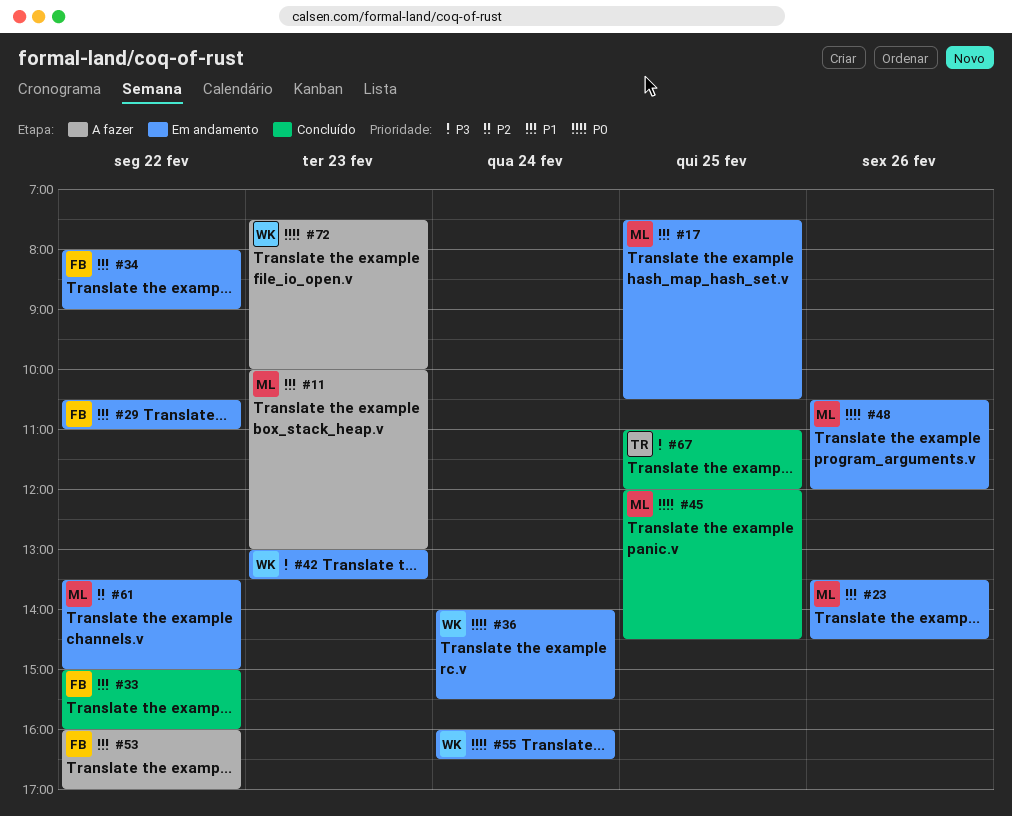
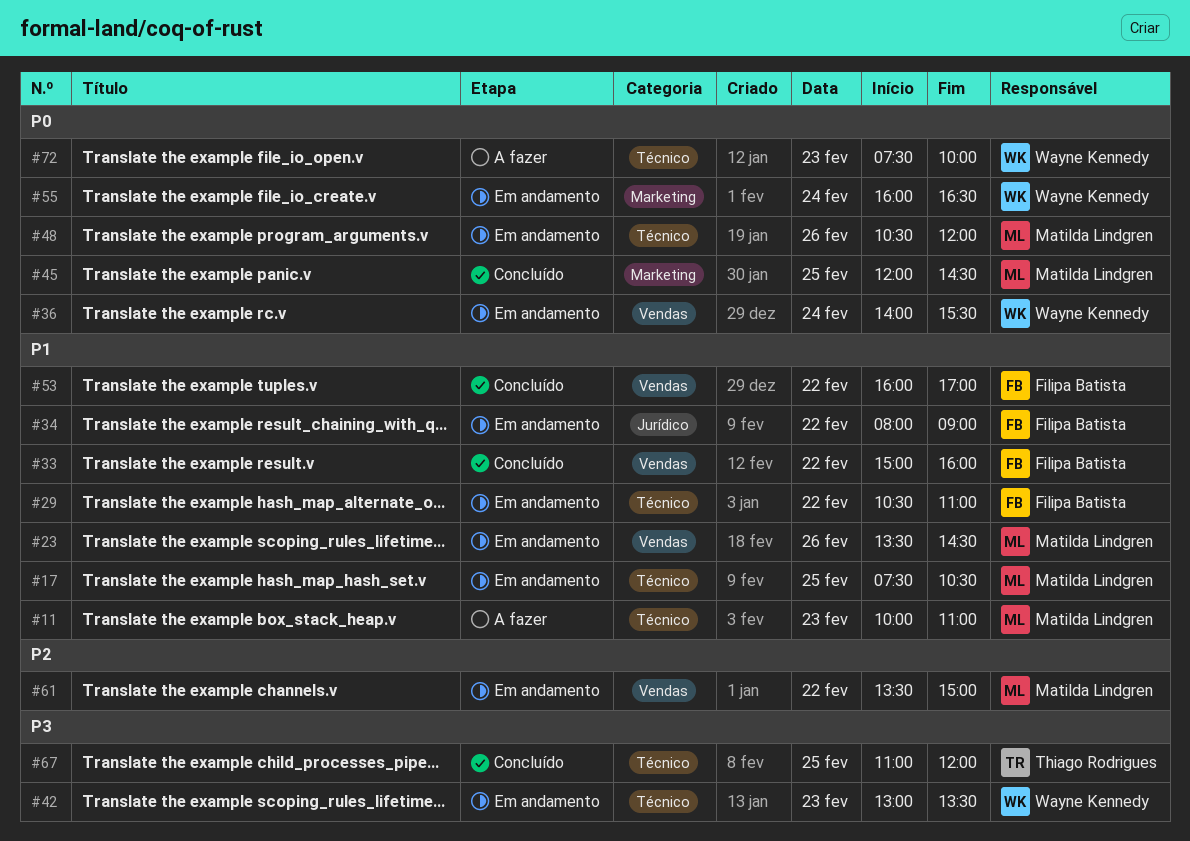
#11, ends: 13:00 -> 11:00
#53, status: A fazer -> Concluído

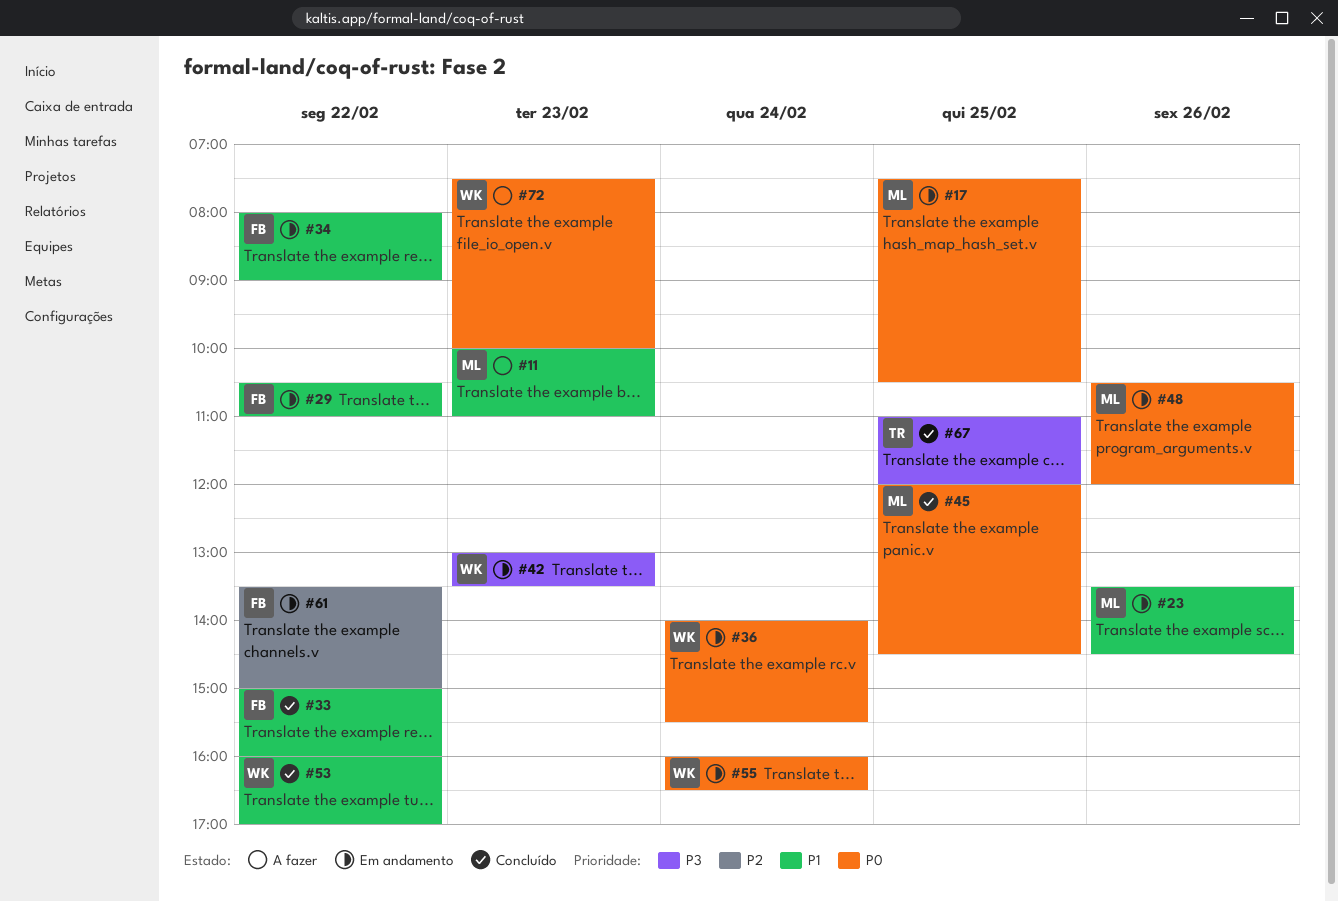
#17, priority: P1 -> P0
#53, owner: Filipa Batista -> Wayne Kennedy
#61, owner: Matilda Lindgren -> Filipa Batista

